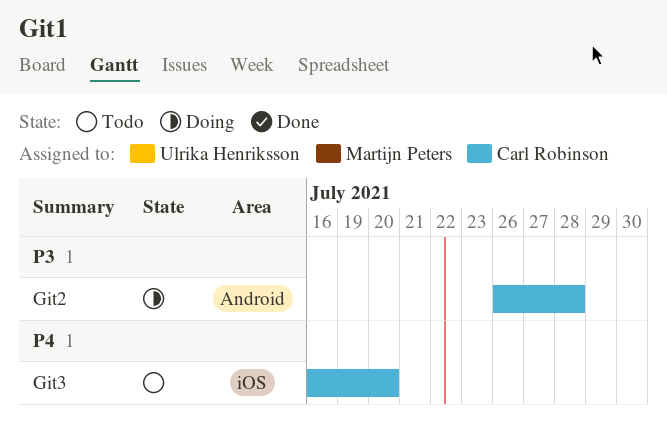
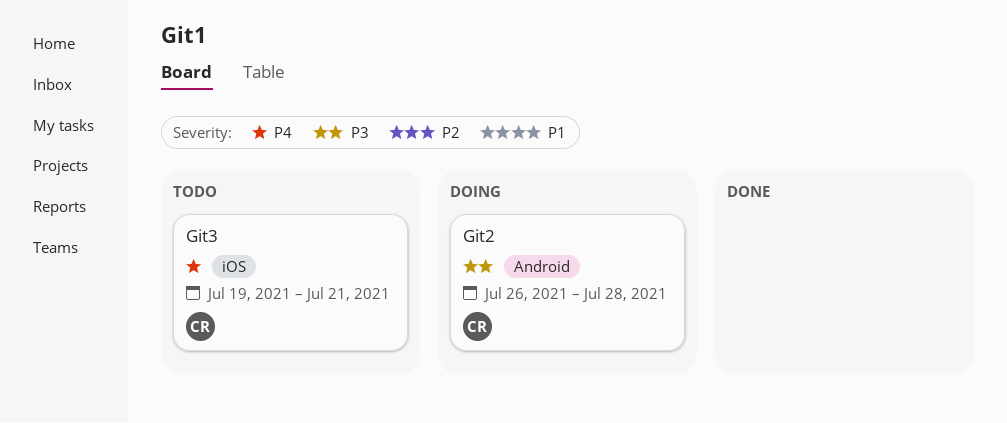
Git3, start: Jul 16 -> Jul 19
Git3, due: Jul 20 -> Jul 21

